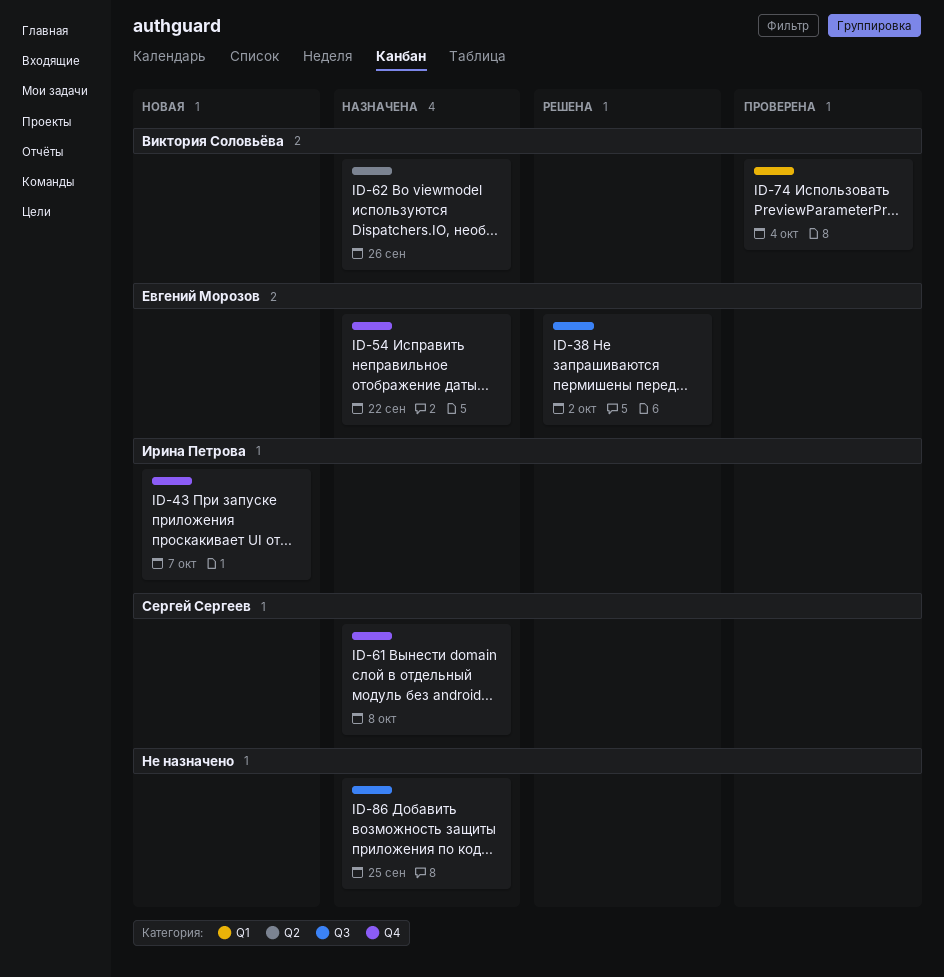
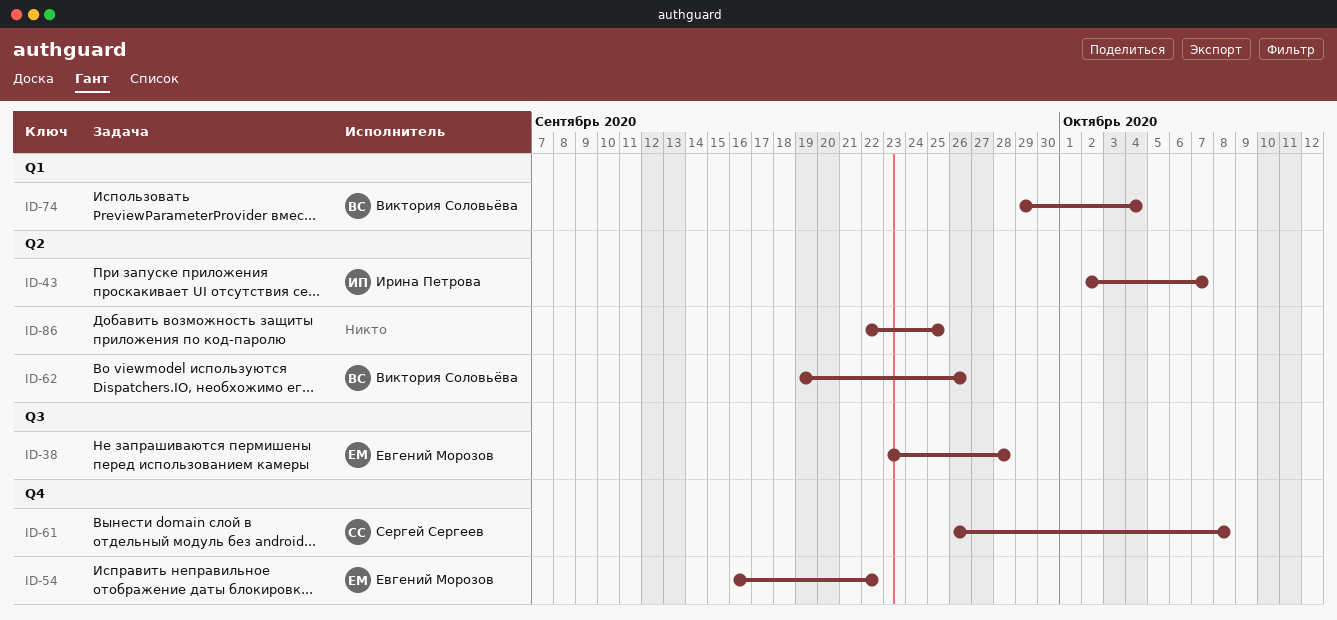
ID-38, due: Oct 2 -> Sep 28
ID-43, label: Q4 -> Q2
ID-86, label: Q3 -> Q2

